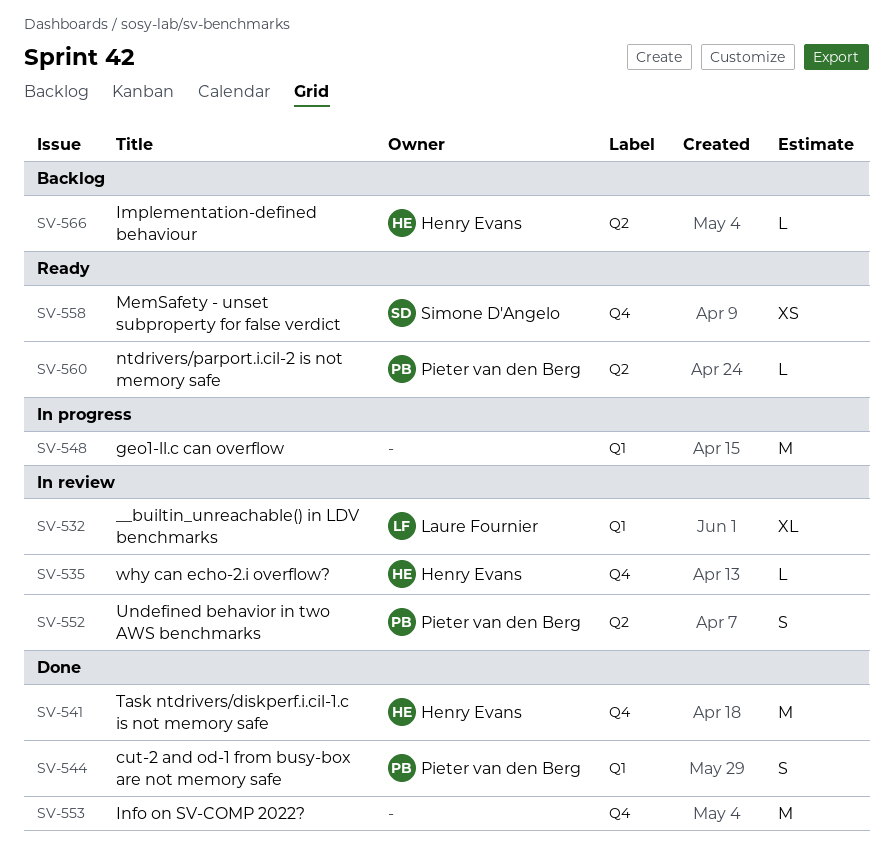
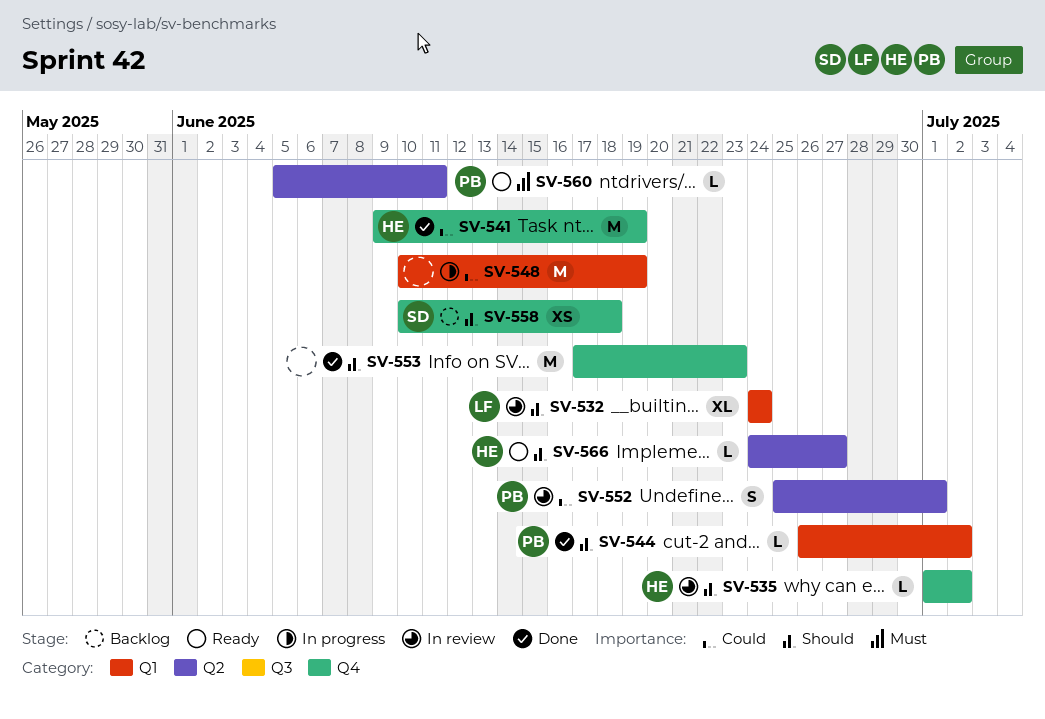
SV-544, estimate: S -> L
SV-558, status: Ready -> Backlog
SV-566, status: Backlog -> Ready

